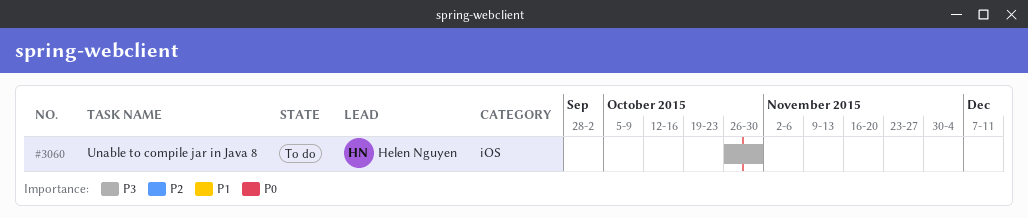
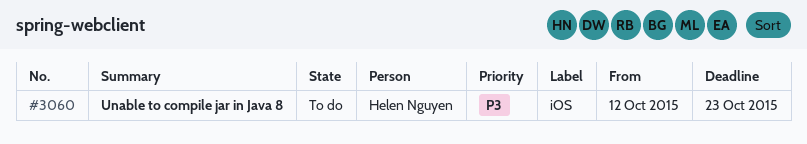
#3060, start: Oct 26 -> Oct 12
#3060, due: Oct 30 -> Oct 23

